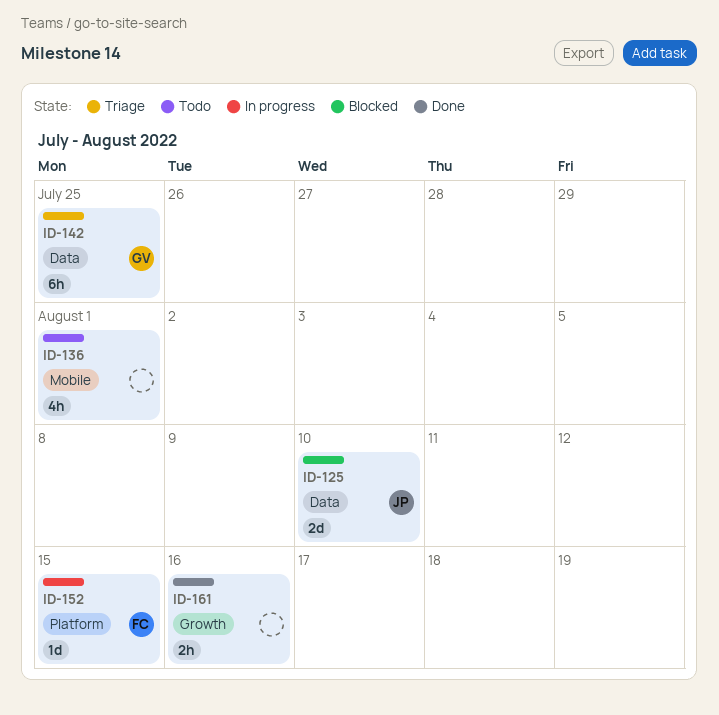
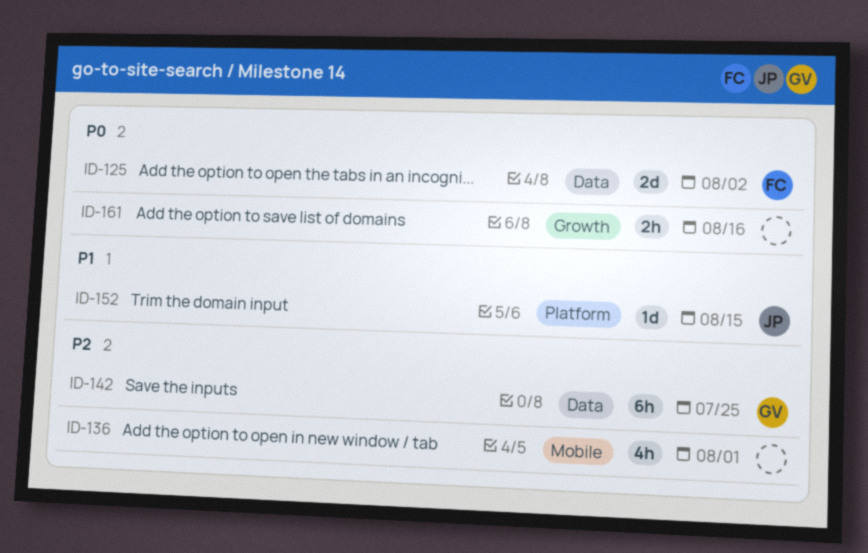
ID-125, owner: JP -> FC
ID-125, due: Aug 10 -> Aug 2
ID-152, owner: FC -> JP

